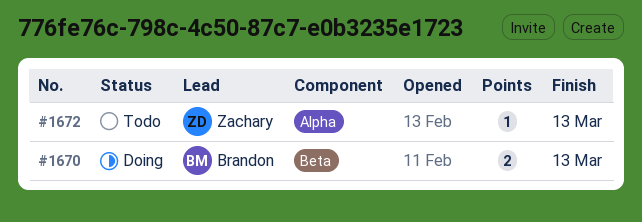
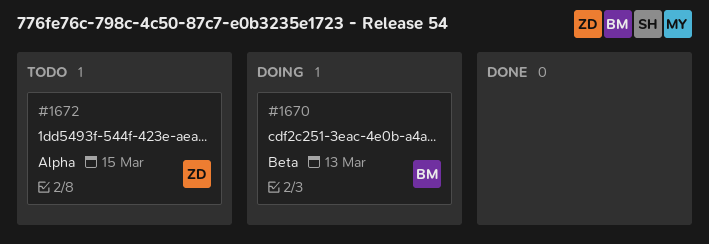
#1672, due: Mar 13 -> Mar 15

